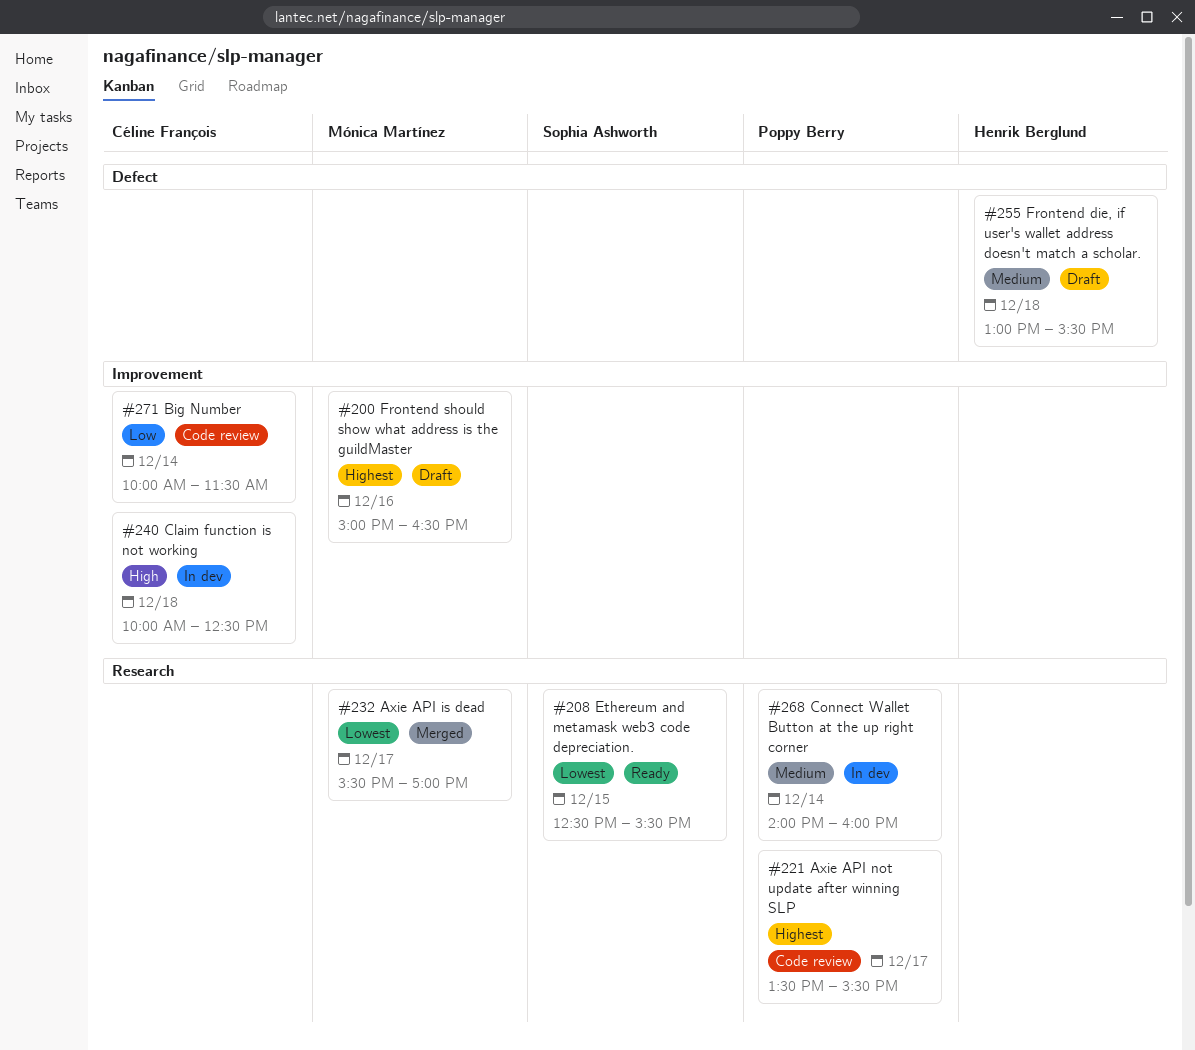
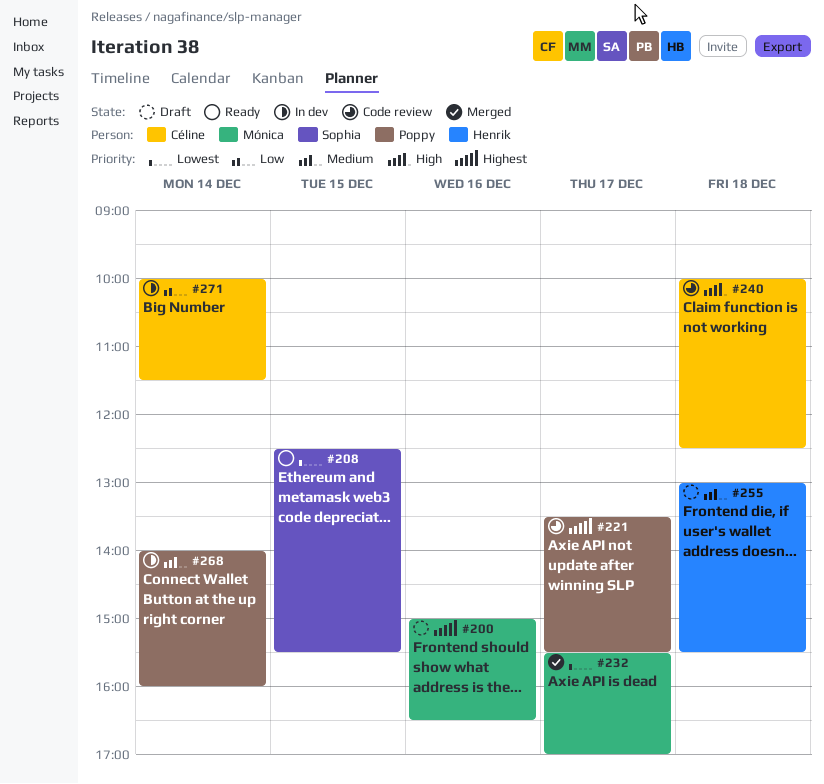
#240, status: In dev -> Code review
#271, status: Code review -> In dev

